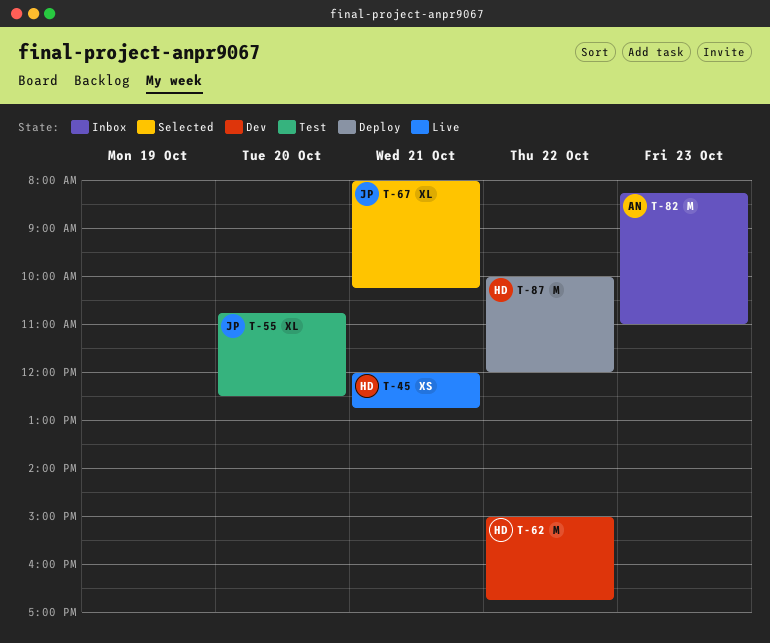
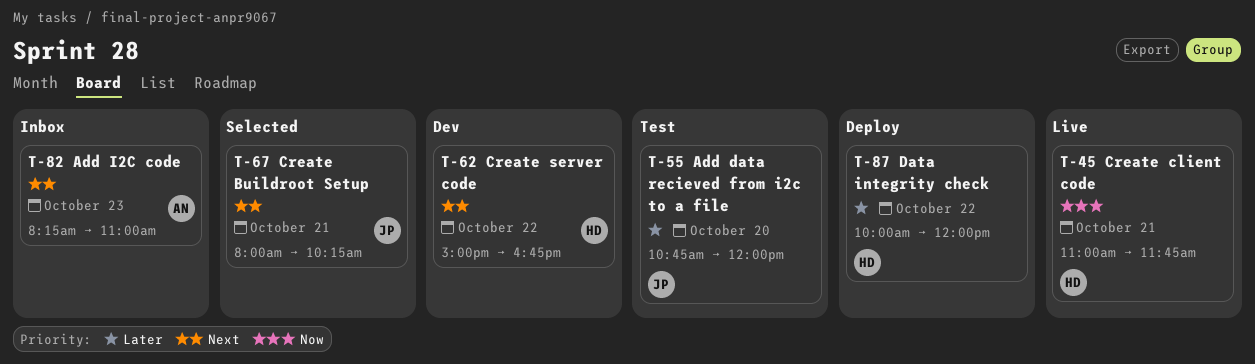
T-45, begins: 12:00 -> 11:00
T-45, ends: 12:45 -> 11:45
T-55, ends: 12:30 -> 12:00

